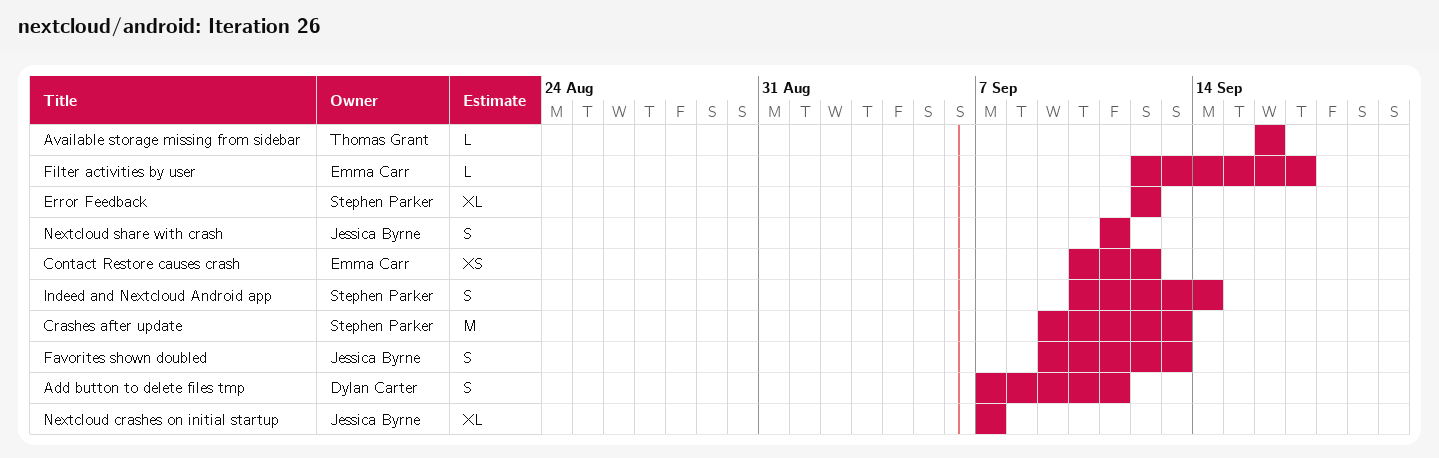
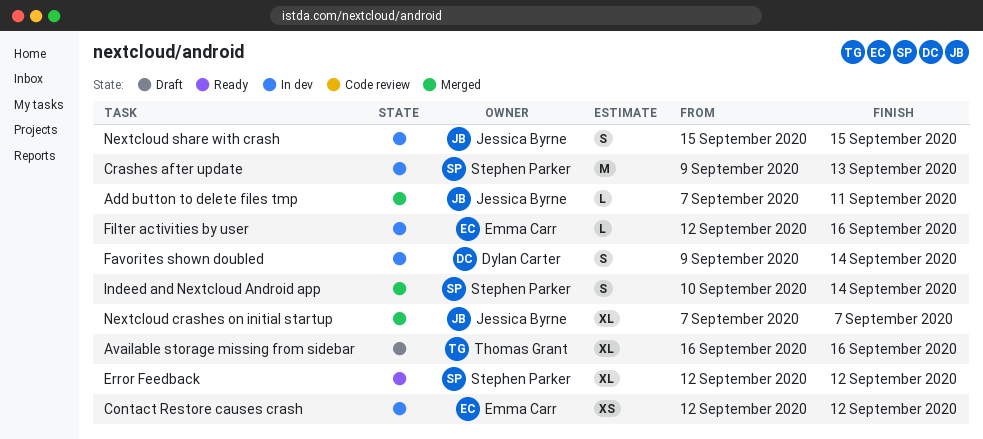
Add button to delete files tmp, owner: Dylan Carter -> Jessica Byrne
Add button to delete files tmp, estimate: S -> L
Available storage missing from sidebar, estimate: L -> XL
Contact Restore causes crash, start: Sep 10 -> Sep 12
Favorites shown doubled, owner: Jessica Byrne -> Dylan Carter
Favorites shown doubled, due: Sep 13 -> Sep 14
Filter activities by user, due: Sep 17 -> Sep 16
Nextcloud share with crash, start: Sep 11 -> Sep 15
Nextcloud share with crash, due: Sep 11 -> Sep 15

